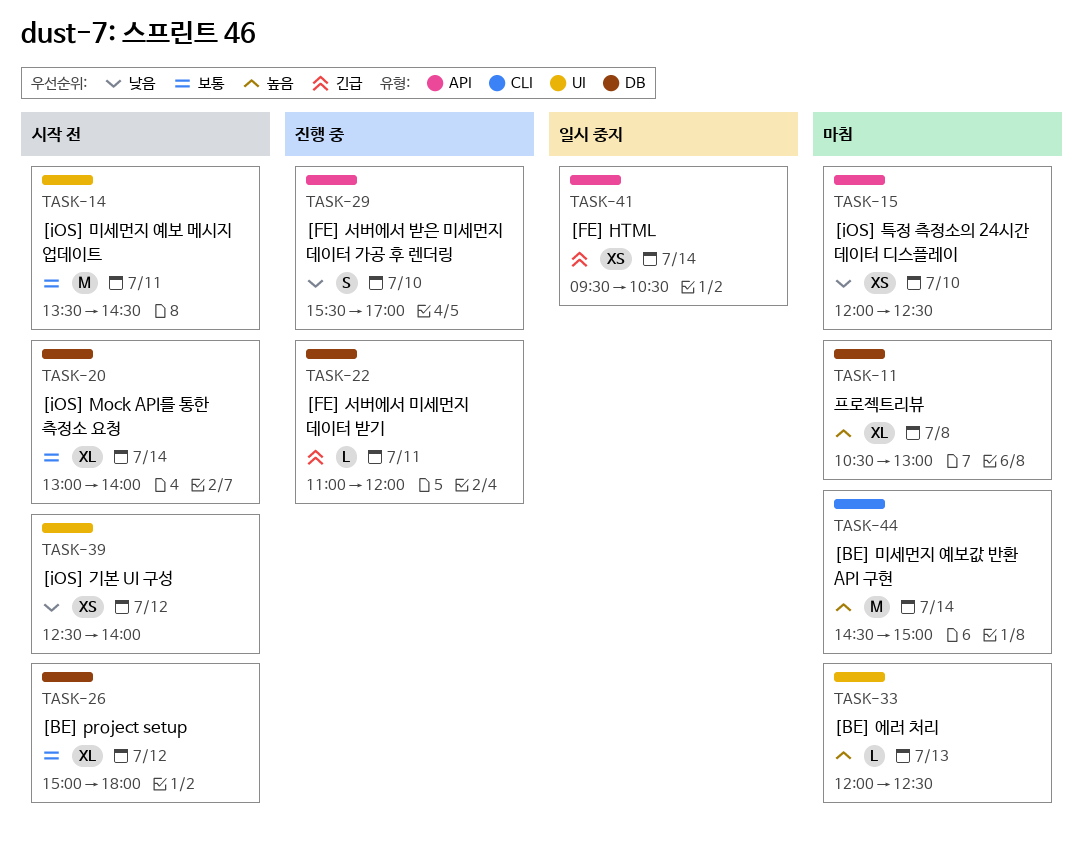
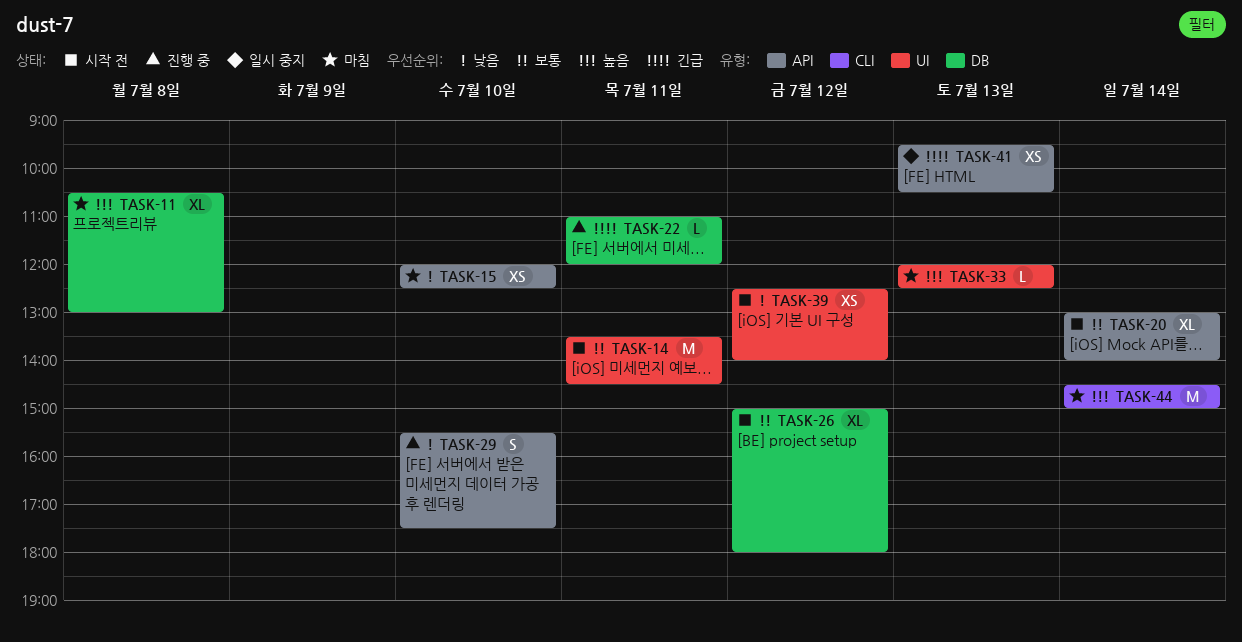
TASK-20, label: DB -> API
TASK-29, ends: 17:00 -> 17:30
TASK-41, day: Jul 14 -> Jul 13

